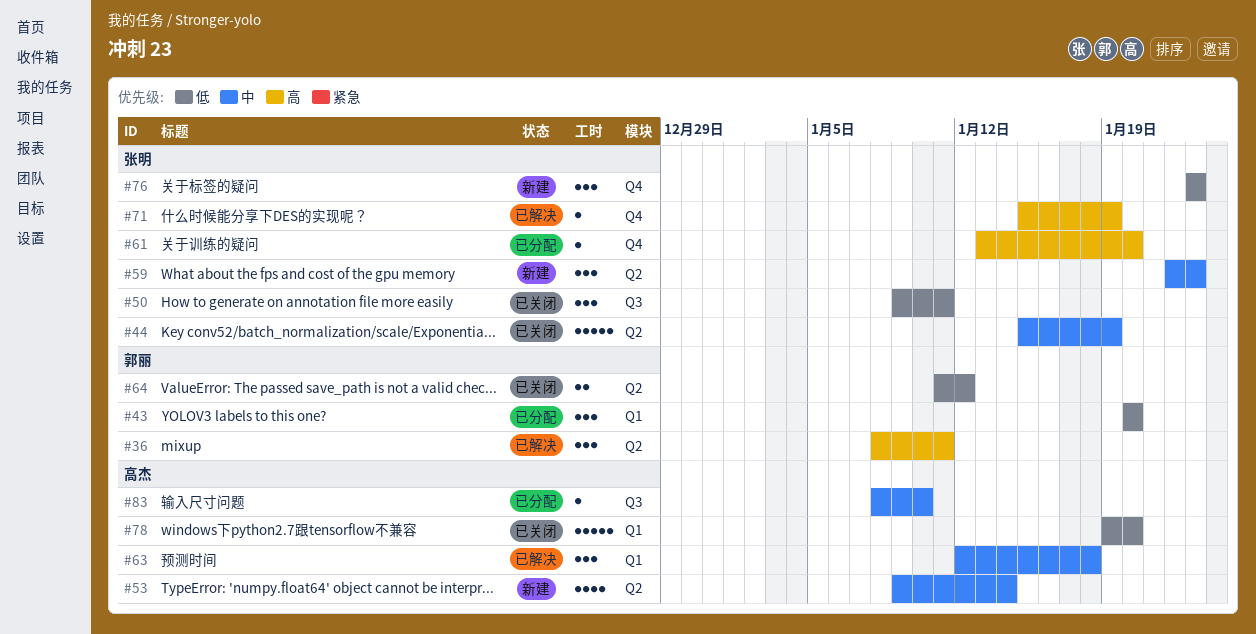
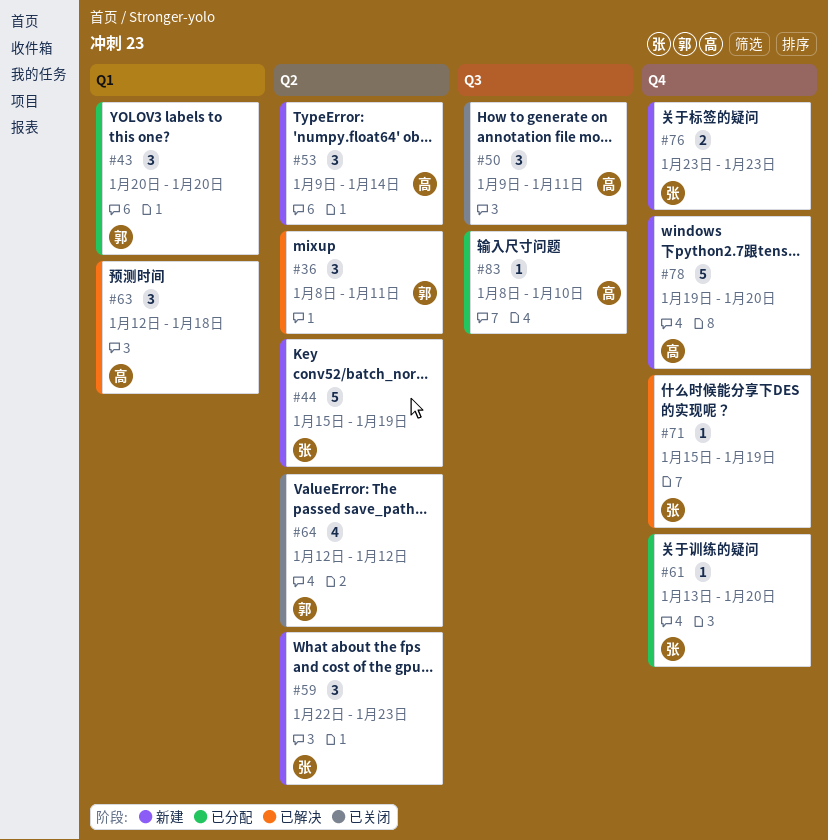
#44, status: 已关闭 -> 新建
#50, owner: 张明 -> 高杰
#53, estimate: 4 -> 3
#64, estimate: 2 -> 4
#64, start: Jan 11 -> Jan 12
#76, estimate: 3 -> 2
#78, status: 已关闭 -> 新建
#78, label: Q1 -> Q4

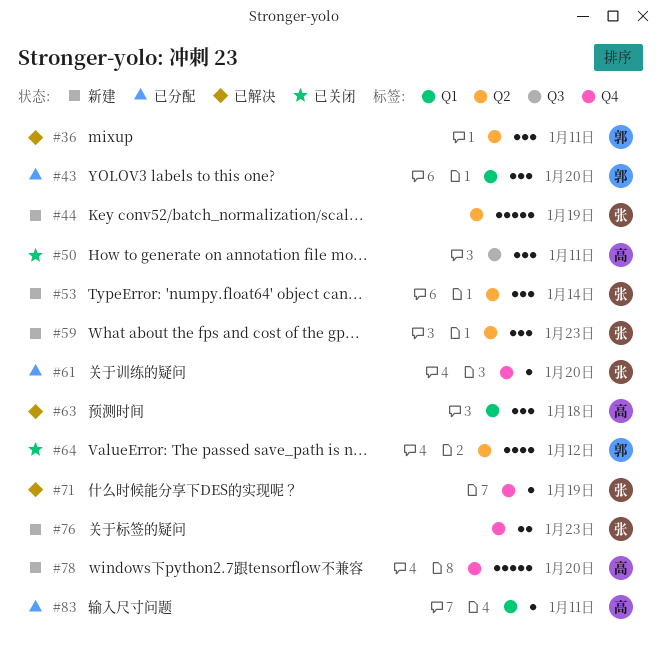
#53, owner: 高 -> 张
#83, label: Q3 -> Q1
#83, due: Jan 10 -> Jan 11

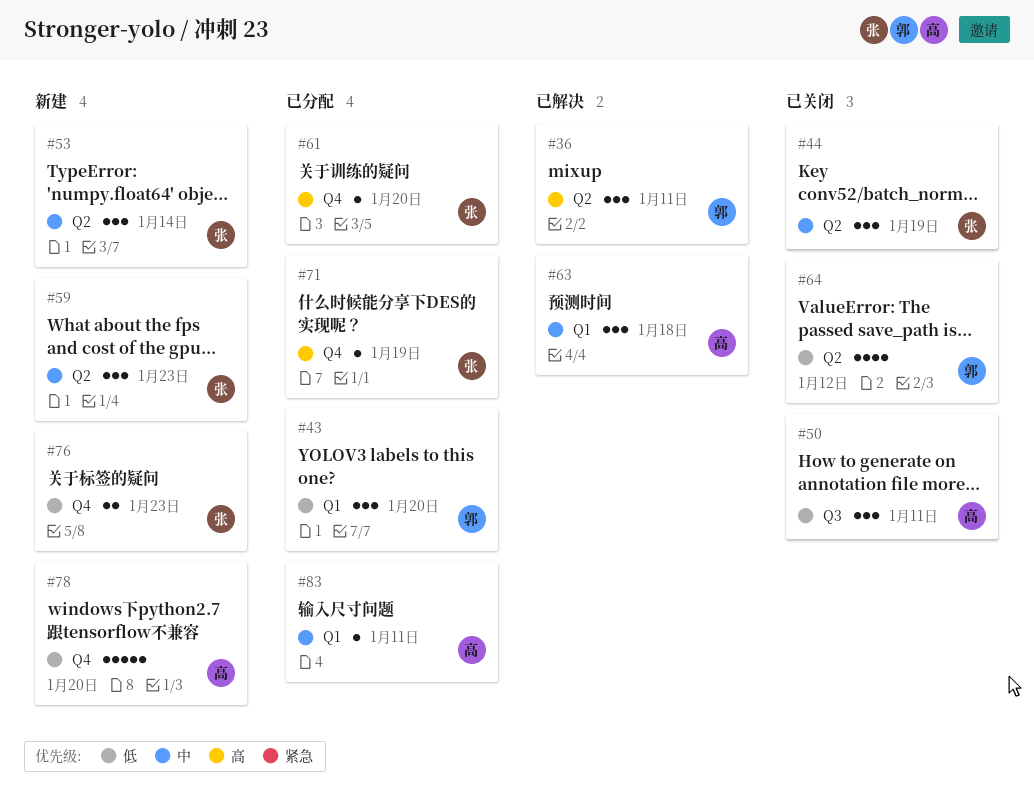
#44, status: 新建 -> 已关闭
#44, estimate: 5 -> 3
#71, status: 已解决 -> 已分配

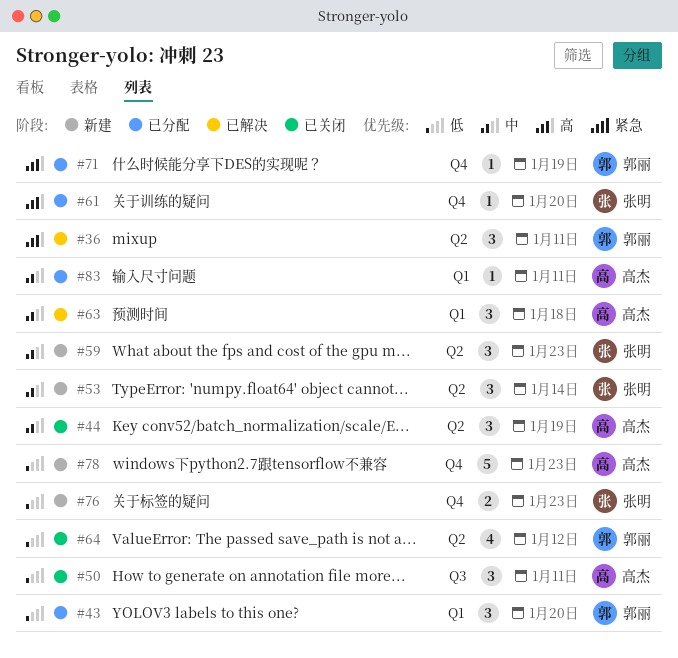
#44, owner: 张明 -> 高杰
#71, owner: 张明 -> 郭丽
#78, due: Jan 20 -> Jan 23

